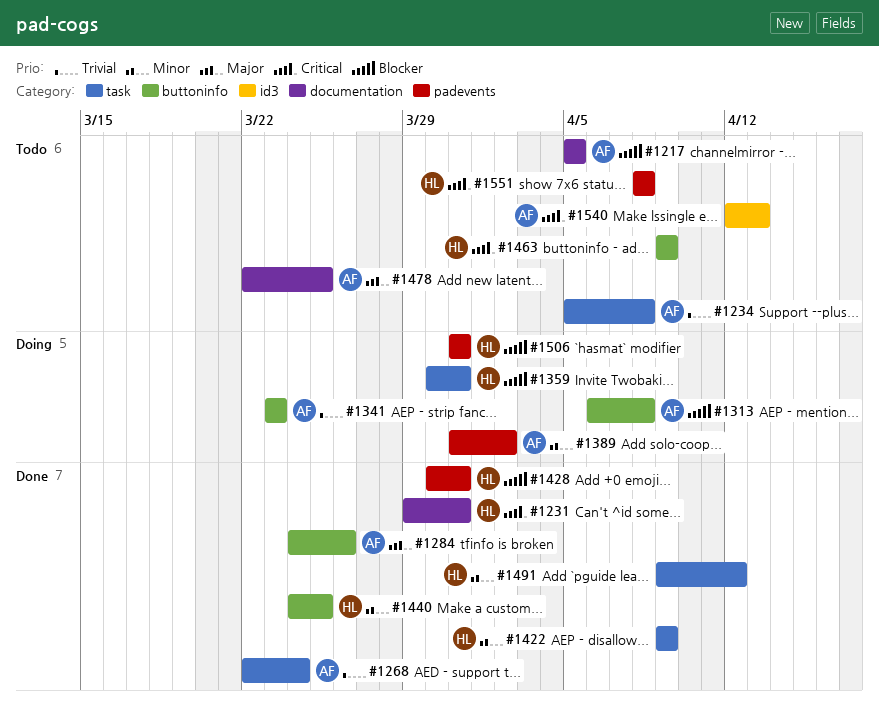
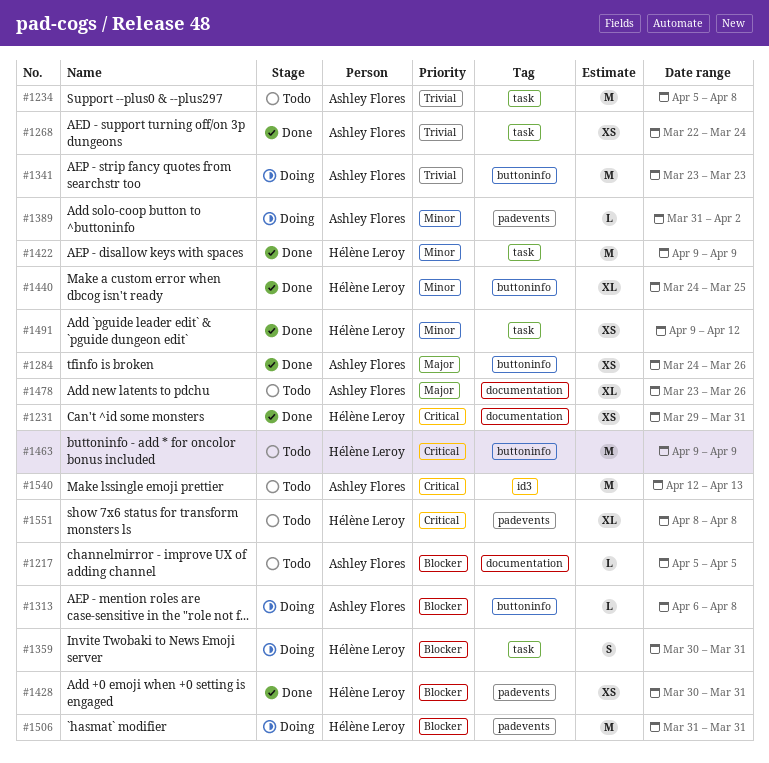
#1478, start: Mar 22 -> Mar 23
#1478, due: Mar 25 -> Mar 26

